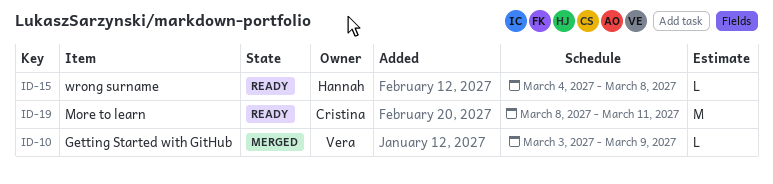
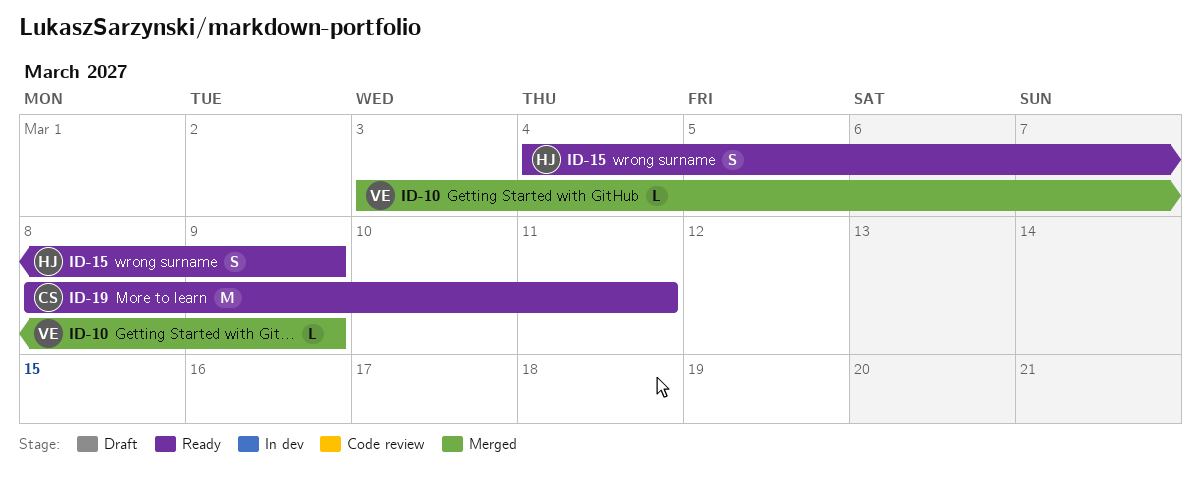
ID-15, estimate: L -> S
ID-15, due: Mar 8 -> Mar 9

